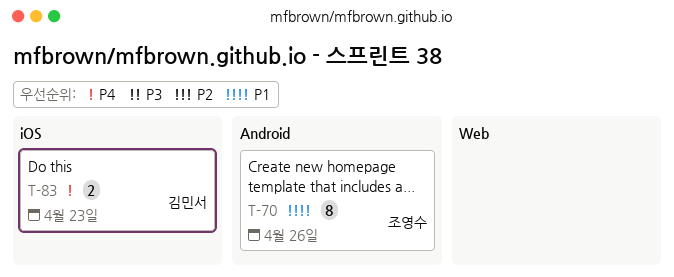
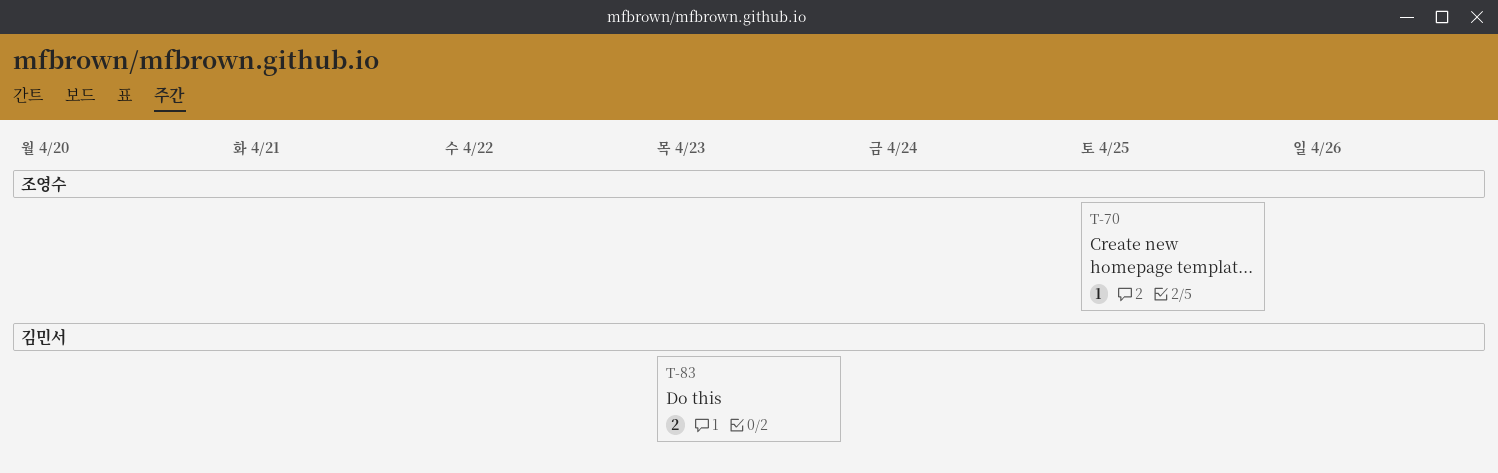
T-70, estimate: 8 -> 1
T-70, due: Apr 26 -> Apr 25

